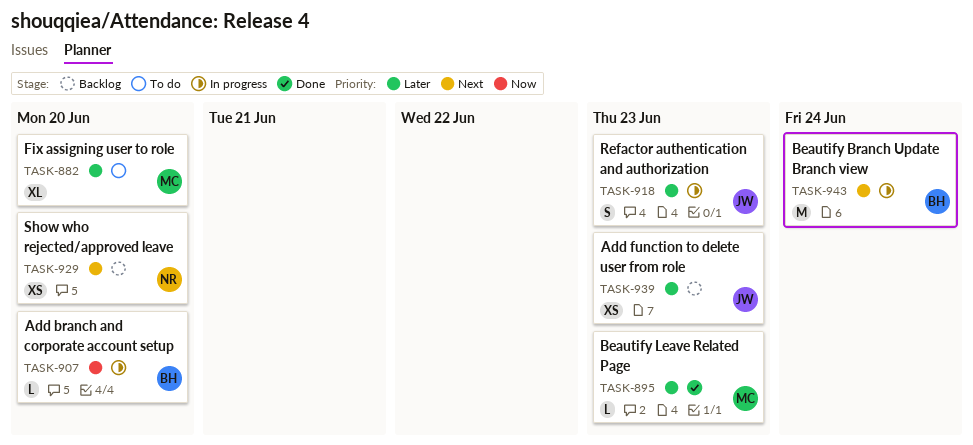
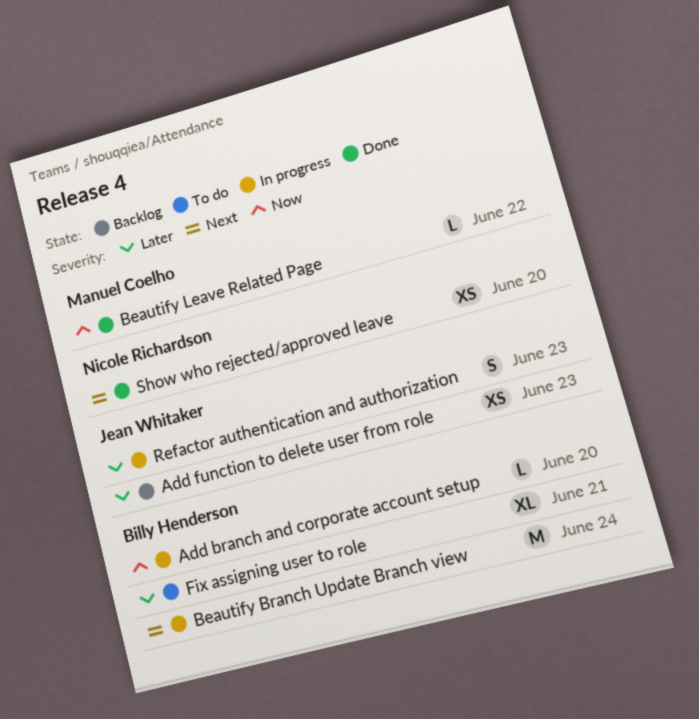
Beautify Leave Related Page, priority: Later -> Now
Beautify Leave Related Page, due: Jun 23 -> Jun 22
Fix assigning user to role, owner: Manuel Coelho -> Billy Henderson
Fix assigning user to role, due: Jun 20 -> Jun 21
Show who rejected/approved leave, status: Backlog -> Done

